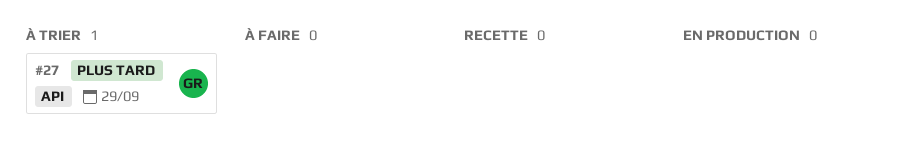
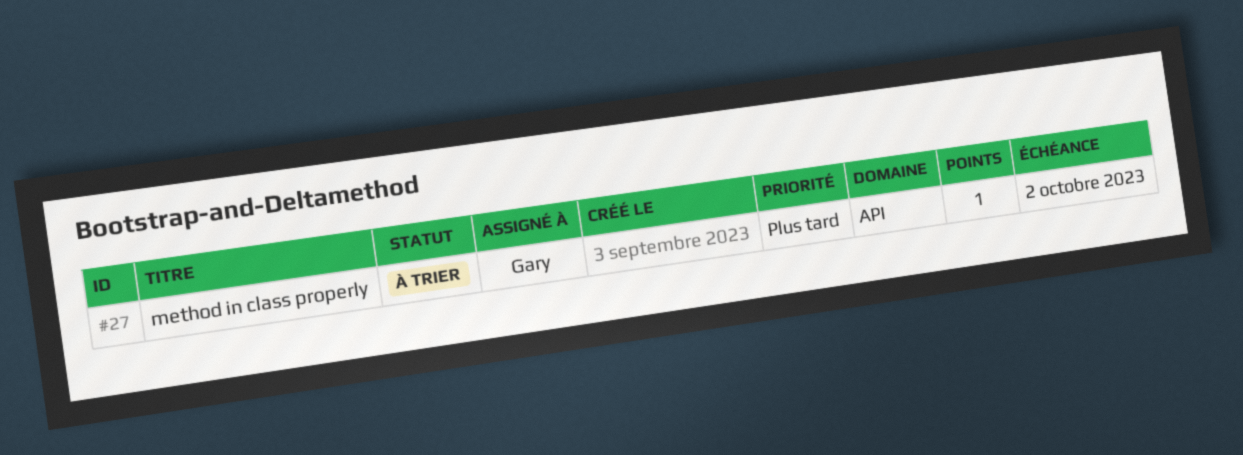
#27, due: Sep 29 -> Oct 2

